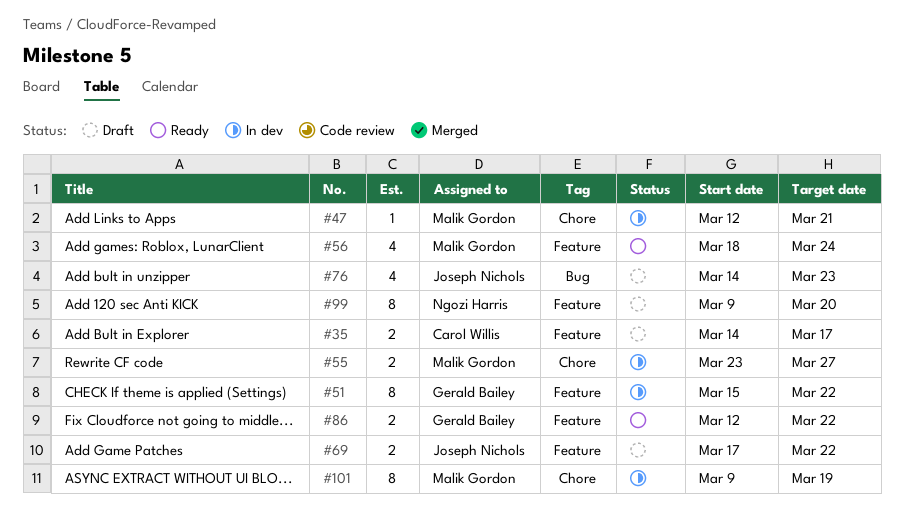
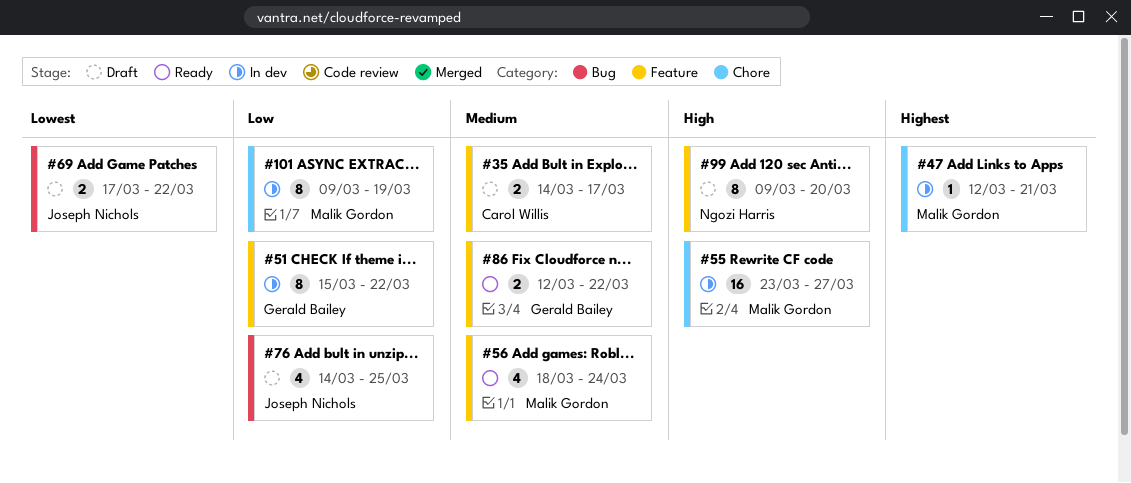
#55, estimate: 2 -> 16
#69, label: Feature -> Bug
#76, due: Mar 23 -> Mar 25

